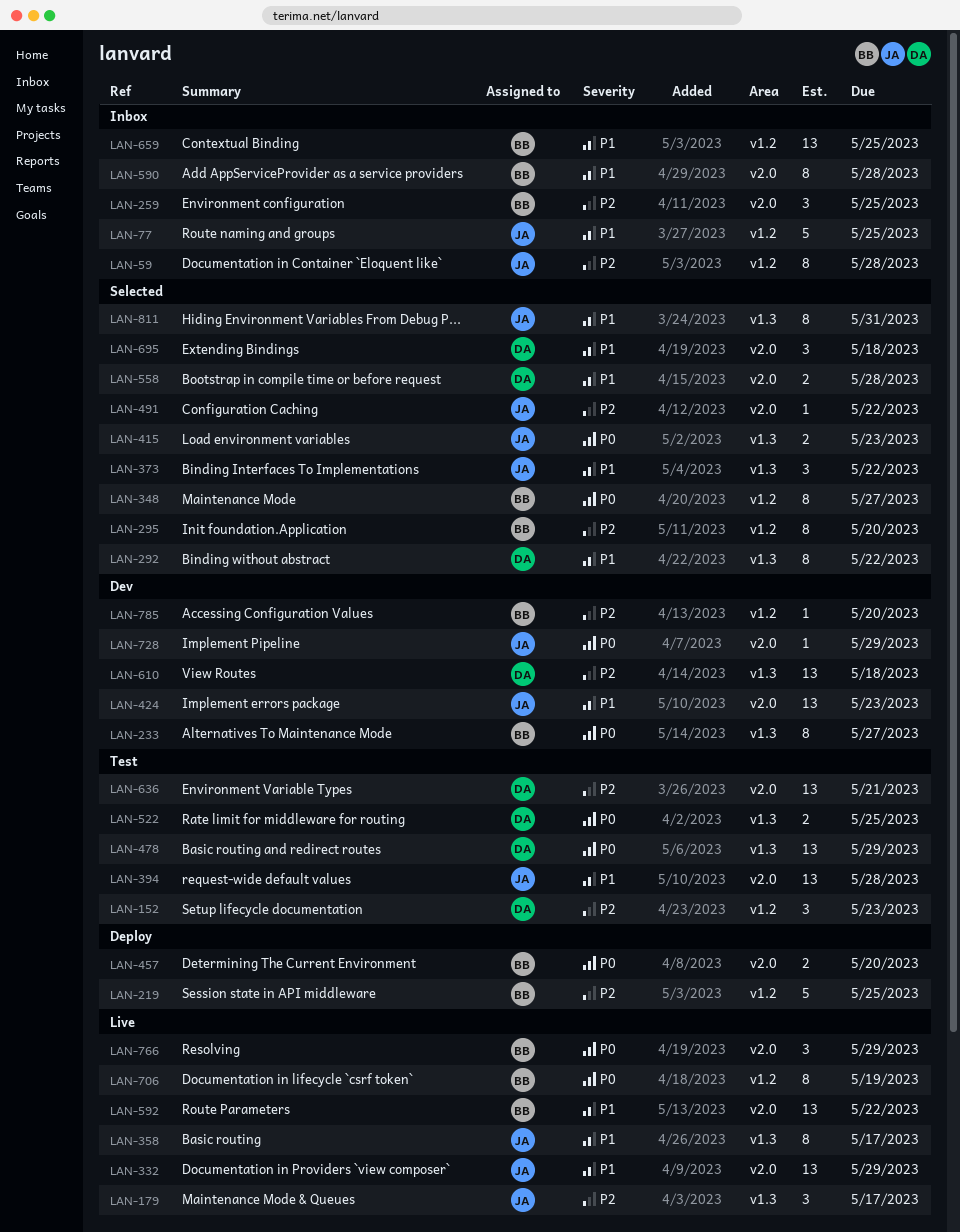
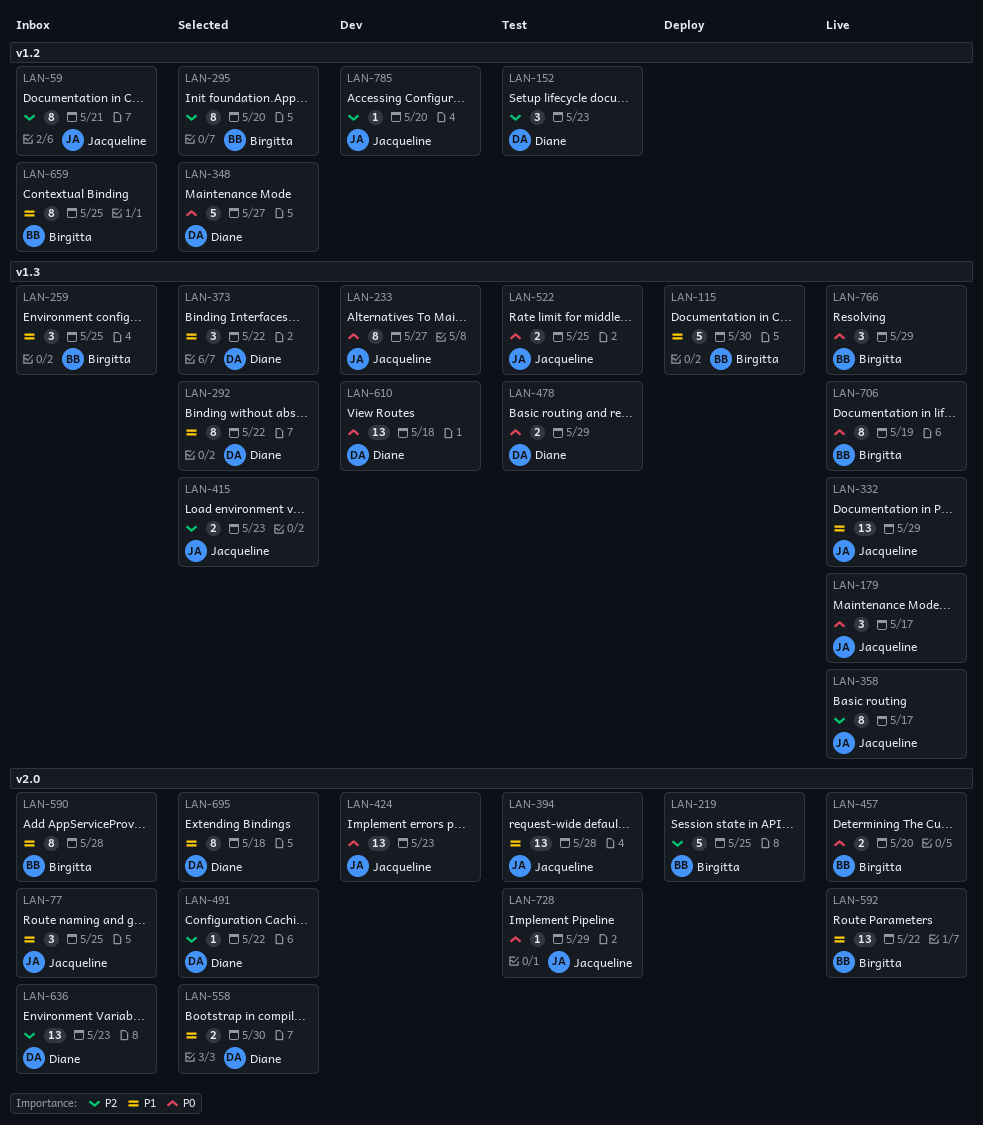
LAN-59, due: May 28 -> May 21
LAN-77, label: v1.2 -> v2.0
LAN-77, estimate: 5 -> 3
LAN-115: none -> present
LAN-179, priority: P2 -> P0
LAN-219, label: v1.2 -> v2.0
LAN-233, owner: Birgitta -> Jacqueline
LAN-259, priority: P2 -> P1
LAN-259, label: v2.0 -> v1.3
LAN-332, label: v2.0 -> v1.3
LAN-348, owner: Birgitta -> Diane
LAN-348, estimate: 8 -> 5
LAN-358, priority: P1 -> P2
LAN-373, owner: Jacqueline -> Diane
LAN-415, priority: P0 -> P2
LAN-424, priority: P1 -> P0
LAN-457, status: Deploy -> Live
LAN-478, estimate: 13 -> 2
LAN-491, owner: Jacqueline -> Diane
LAN-522, owner: Diane -> Jacqueline
LAN-558, due: May 28 -> May 30
LAN-610, priority: P2 -> P0
LAN-636, status: Test -> Inbox
LAN-636, due: May 21 -> May 23
LAN-659, estimate: 13 -> 8
LAN-695, estimate: 3 -> 8
LAN-706, label: v1.2 -> v1.3
LAN-728, status: Dev -> Test
LAN-766, label: v2.0 -> v1.3
LAN-785, owner: Birgitta -> Jacqueline
LAN-811: present -> none

